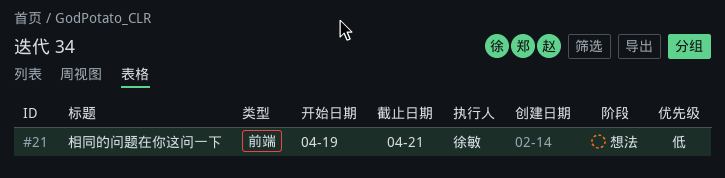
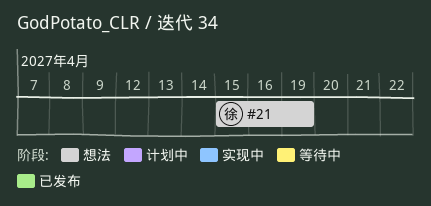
#21, start: Apr 19 -> Apr 15
#21, due: Apr 21 -> Apr 19

